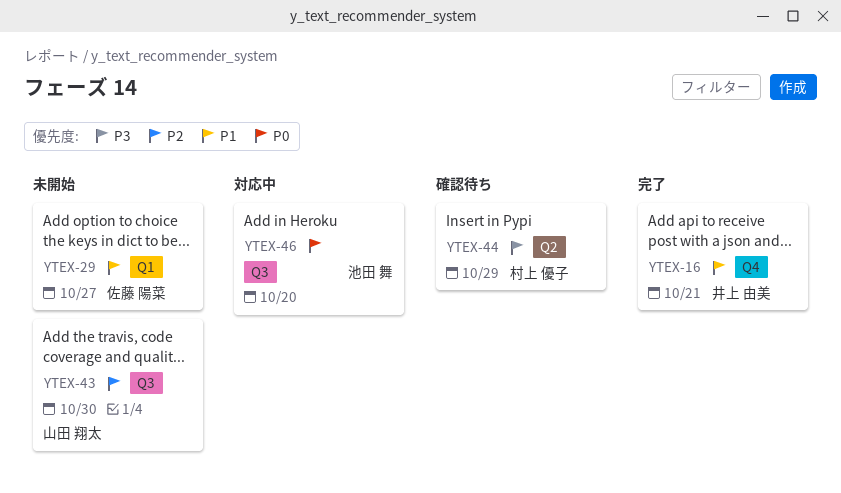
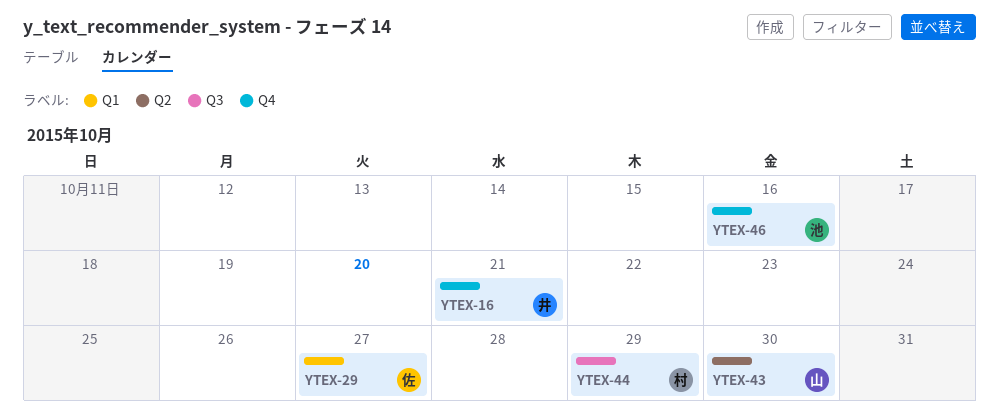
YTEX-43, label: Q3 -> Q2
YTEX-44, label: Q2 -> Q3
YTEX-46, label: Q3 -> Q4
YTEX-46, due: Oct 20 -> Oct 16

